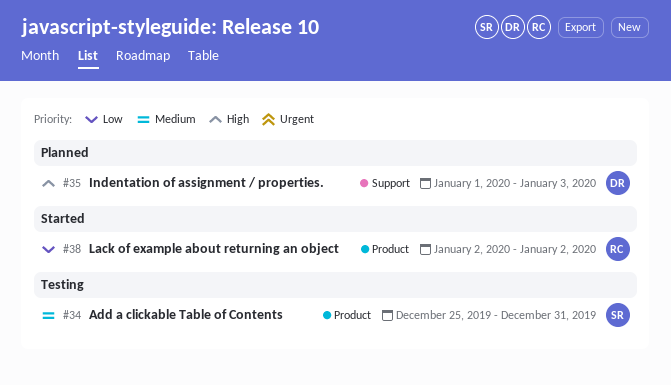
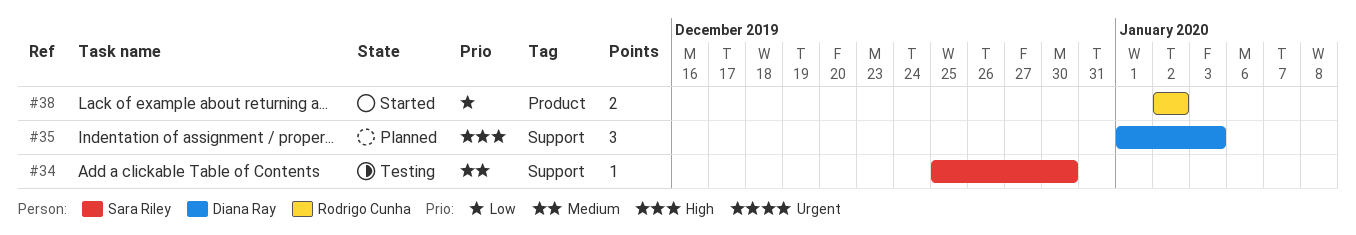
#34, label: Product -> Support
#34, due: Dec 31 -> Dec 30

